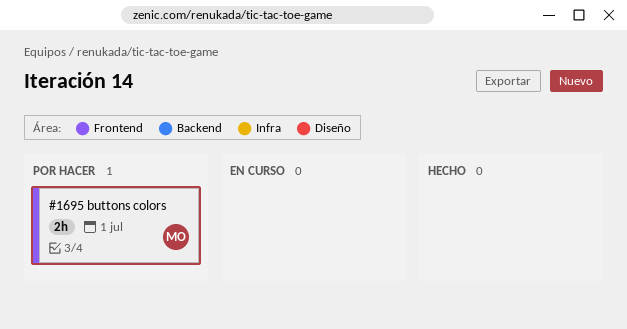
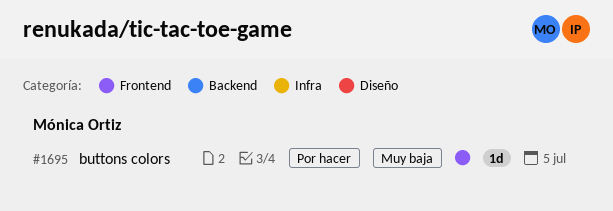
#1695, estimate: 2h -> 1d
#1695, due: Jul 1 -> Jul 5

